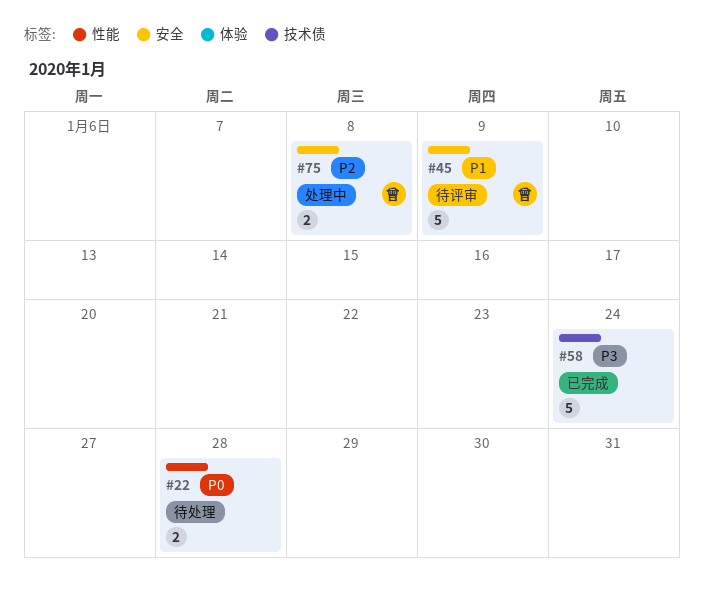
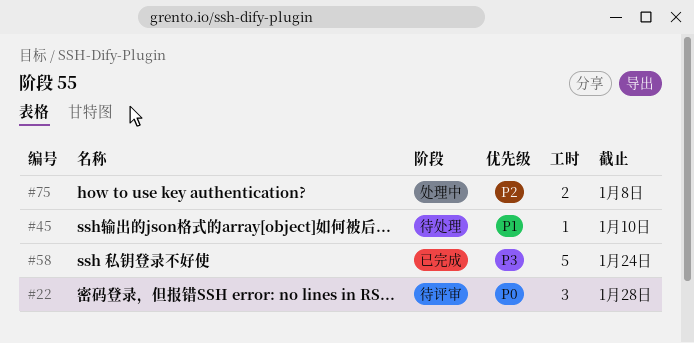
#22, status: 待处理 -> 待评审
#22, estimate: 2 -> 3
#45, status: 待评审 -> 待处理
#45, estimate: 5 -> 1
#45, due: Jan 9 -> Jan 10

